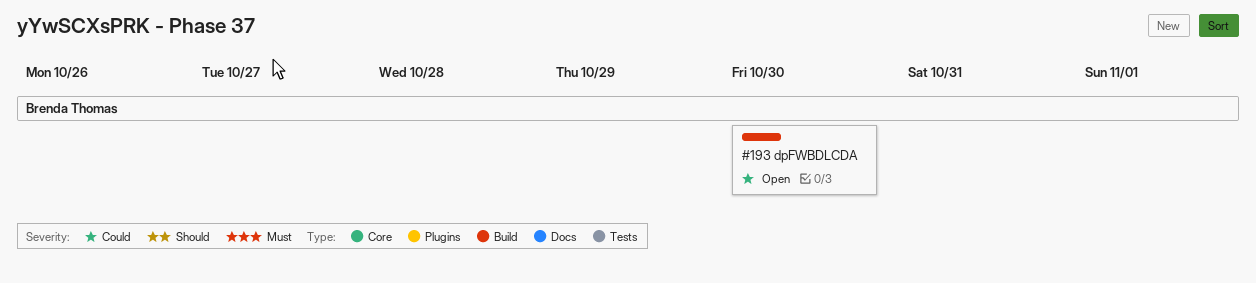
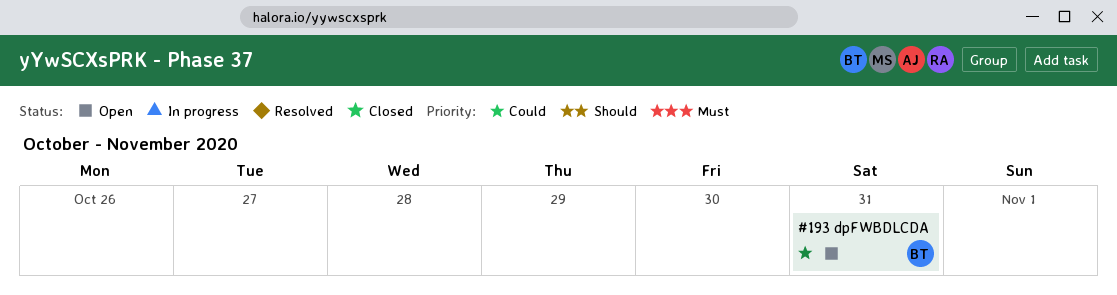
#193, due: Oct 30 -> Oct 31

